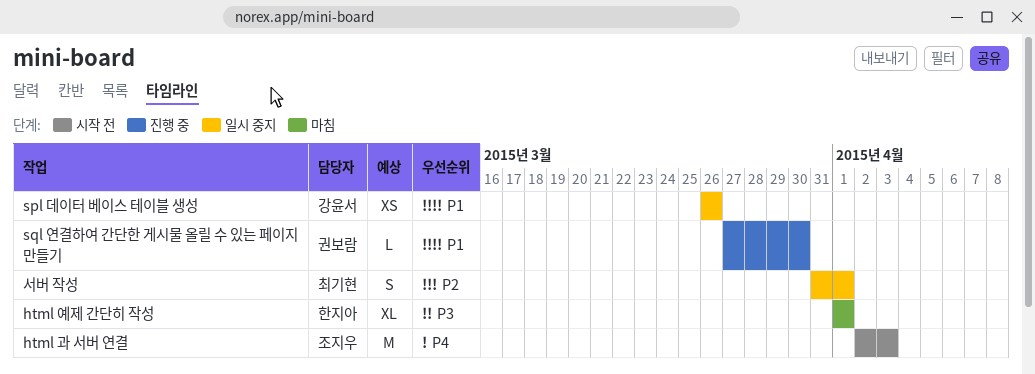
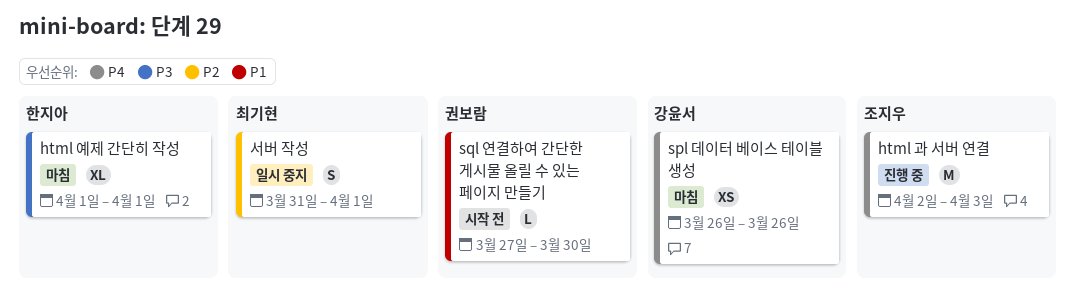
html 과 서버 연결, status: 시작 전 -> 진행 중
spl 데이터 베이스 테이블 생성, status: 일시 중지 -> 마침
spl 데이터 베이스 테이블 생성, priority: P1 -> P4
sql 연결하여 간단한 게시물 올릴 수 있는 페이지 만들기, status: 진행 중 -> 시작 전

